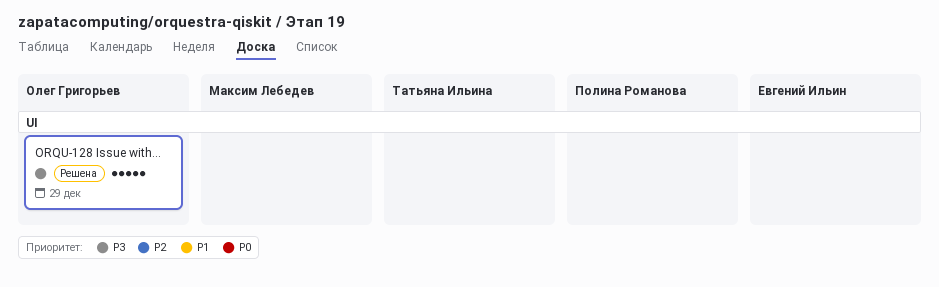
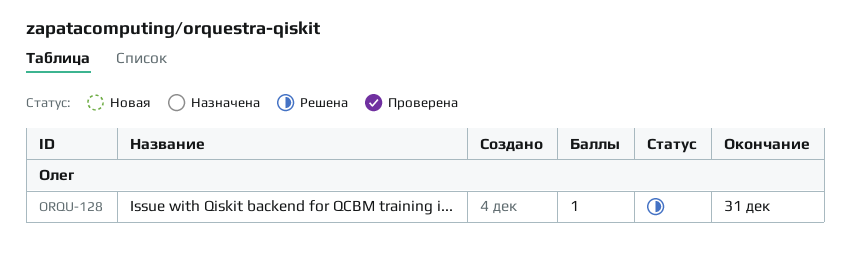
ORQU-128, estimate: 5 -> 1
ORQU-128, due: Dec 29 -> Dec 31

